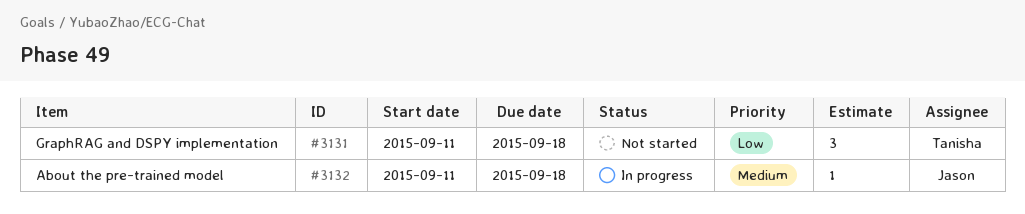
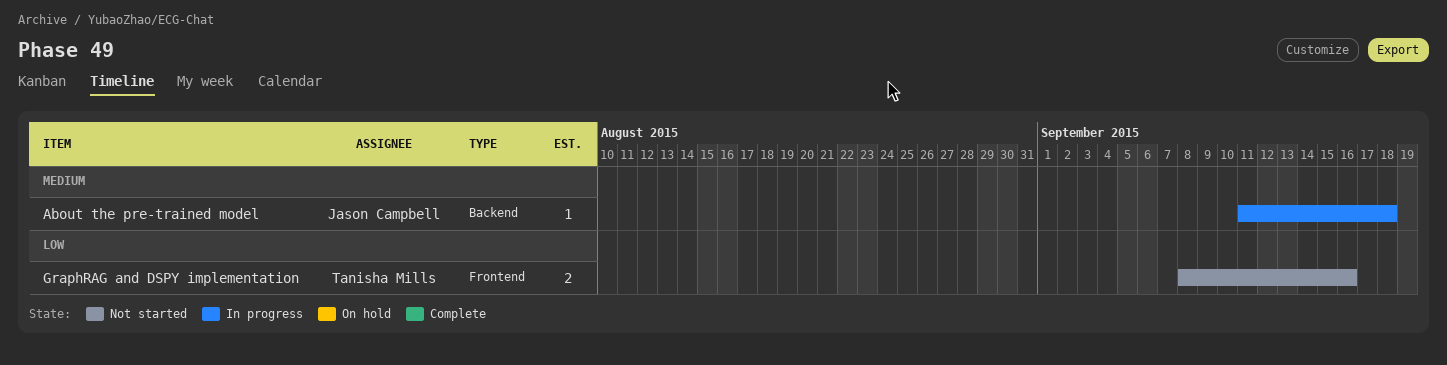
GraphRAG and DSPY implementation, estimate: 3 -> 2
GraphRAG and DSPY implementation, start: Sep 11 -> Sep 8
GraphRAG and DSPY implementation, due: Sep 18 -> Sep 16

